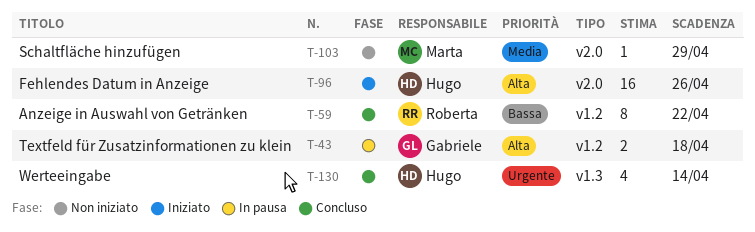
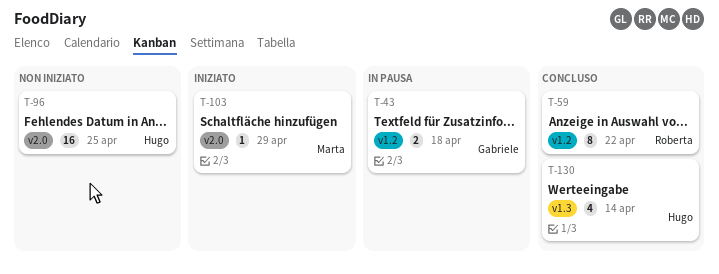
T-96, status: Iniziato -> Non iniziato
T-96, due: Apr 26 -> Apr 25
T-103, status: Non iniziato -> Iniziato

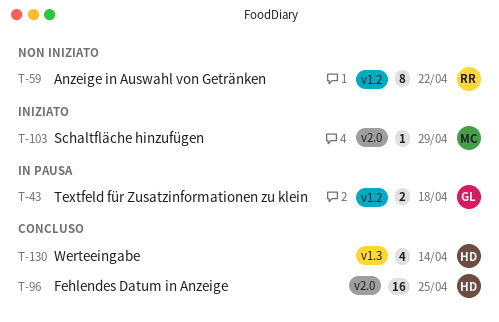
T-59, status: Concluso -> Non iniziato
T-96, status: Non iniziato -> Concluso

